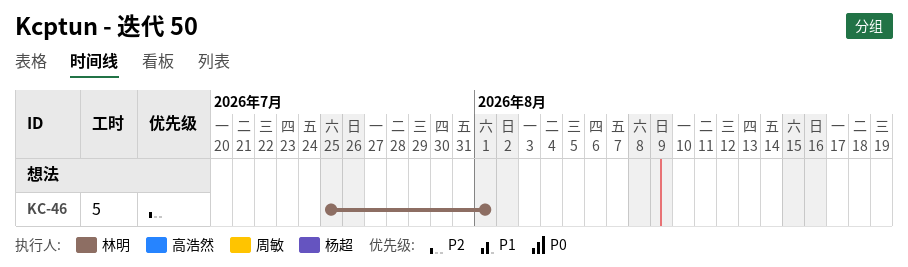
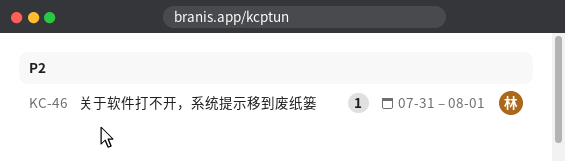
KC-46, estimate: 5 -> 1
KC-46, start: Jul 25 -> Jul 31

